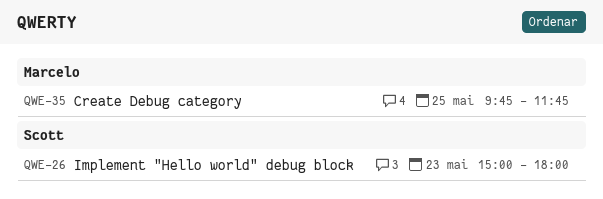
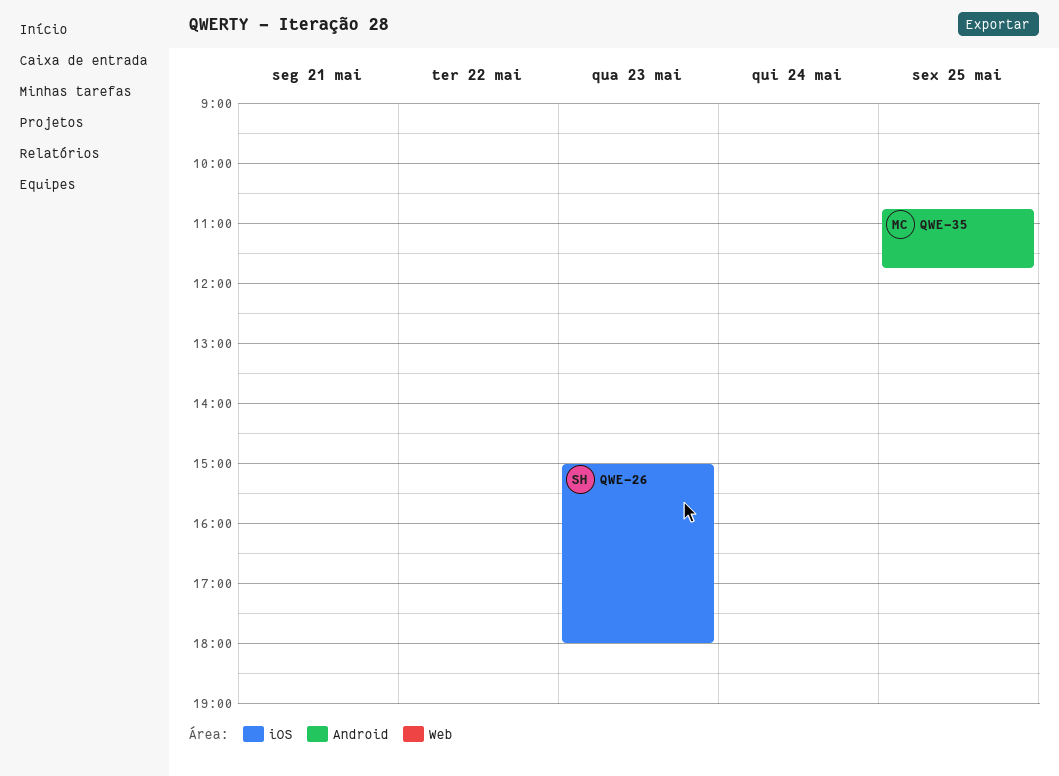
QWE-35, begins: 09:45 -> 10:45

